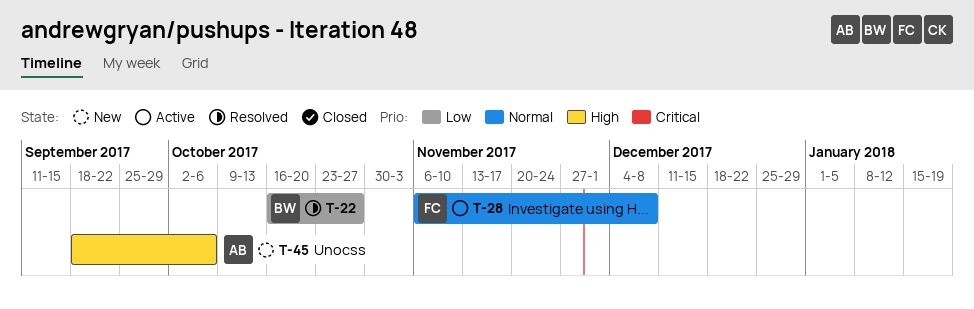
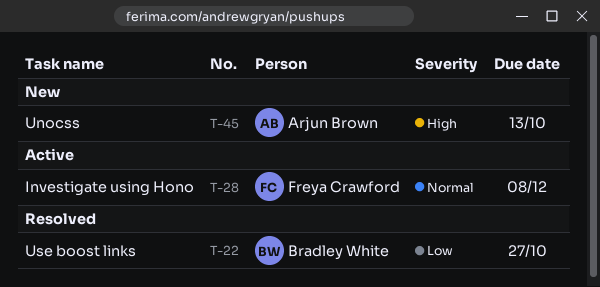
T-45, due: Oct 6 -> Oct 13

